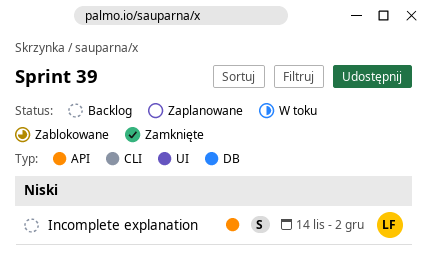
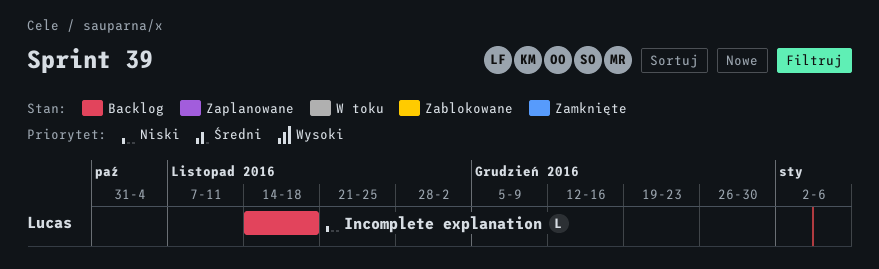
Incomplete explanation, estimate: S -> L
Incomplete explanation, due: Dec 2 -> Nov 18

